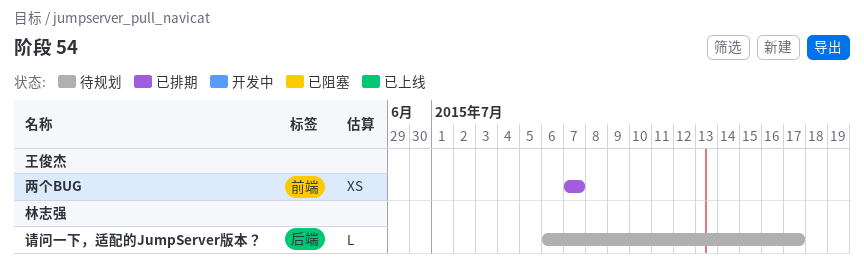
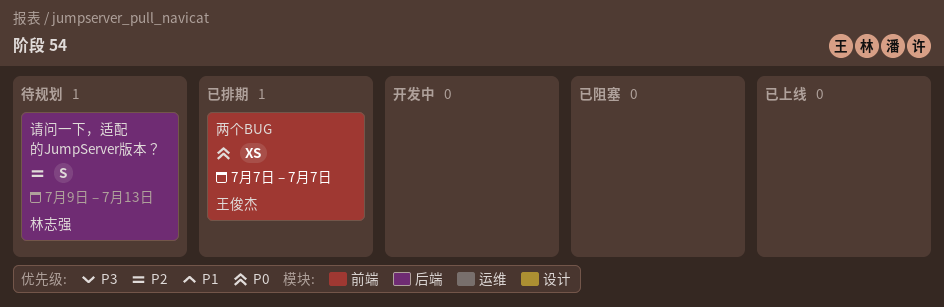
请问一下，适配的JumpServer版本？, estimate: L -> S
请问一下，适配的JumpServer版本？, start: Jul 6 -> Jul 9
请问一下，适配的JumpServer版本？, due: Jul 17 -> Jul 13

